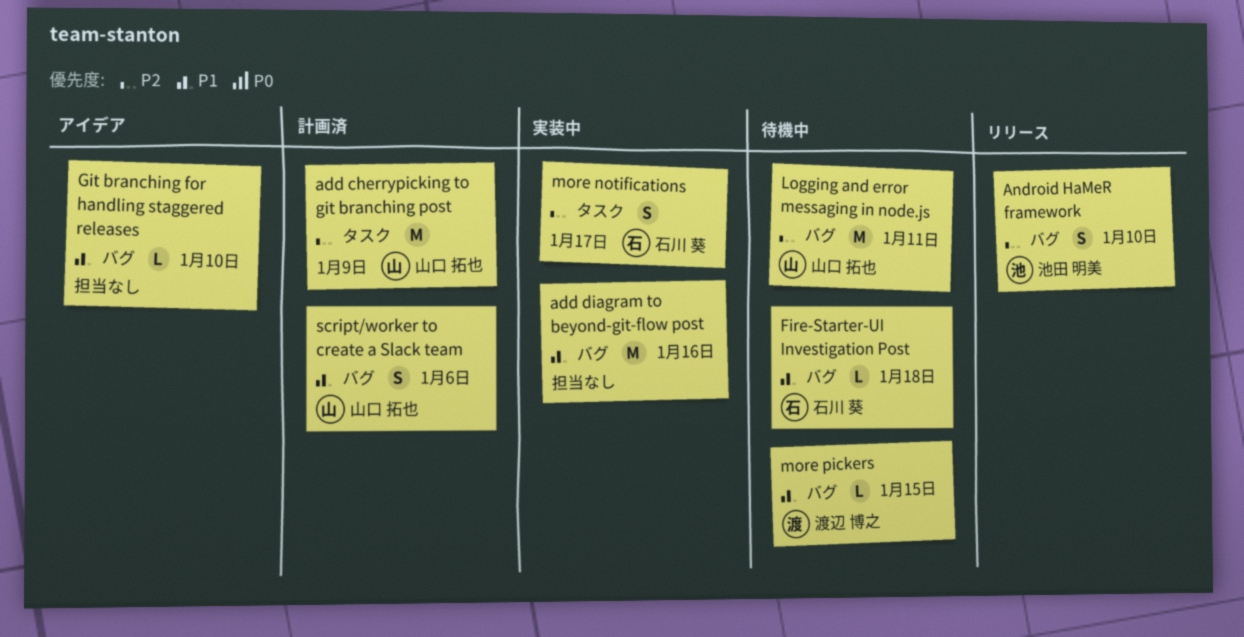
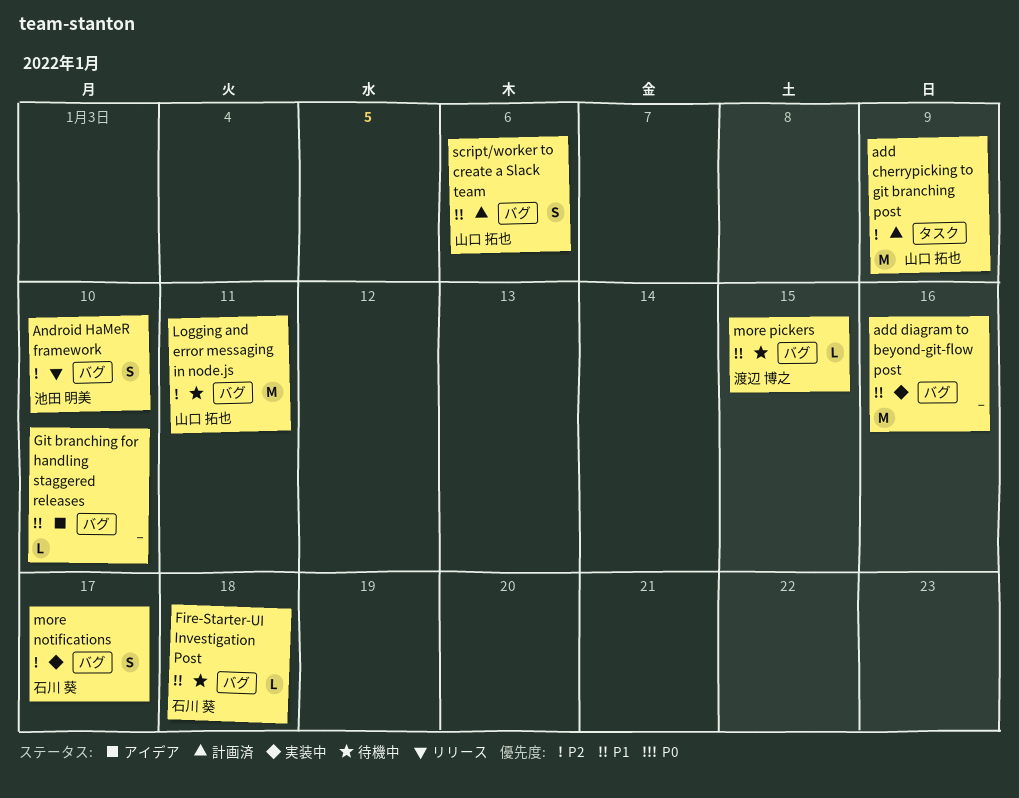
more notifications, label: タスク -> バグ

